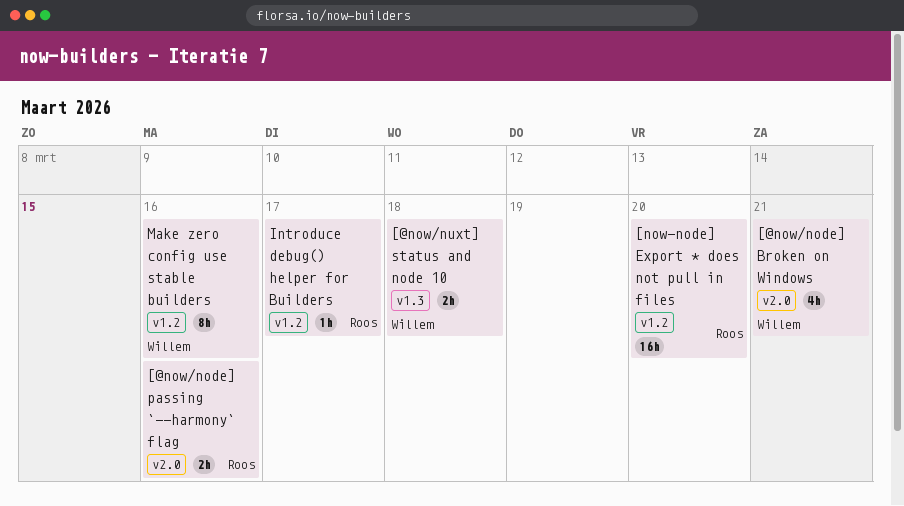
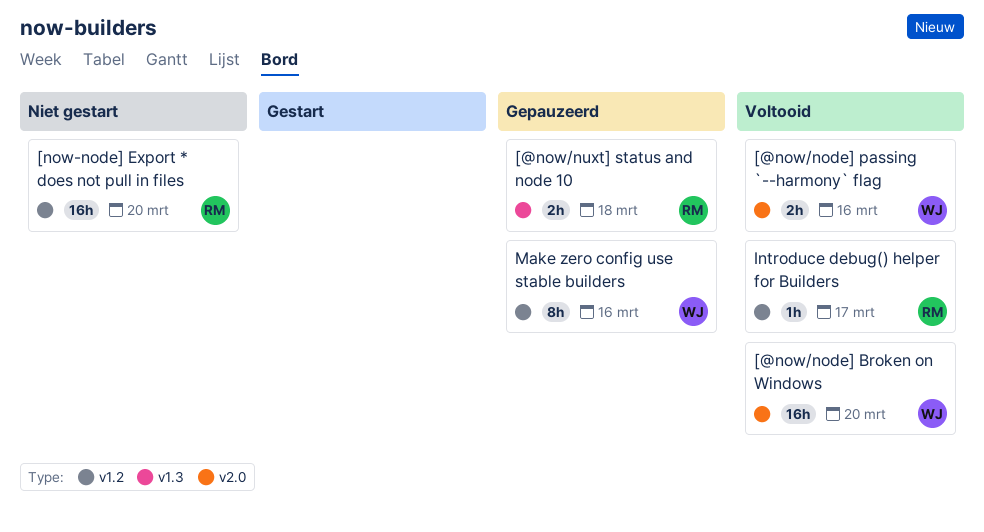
[@now/node] Broken on Windows, estimate: 4h -> 16h
[@now/node] Broken on Windows, due: Mar 21 -> Mar 20
[@now/node] passing `--harmony` flag, owner: Roos -> Willem
[@now/nuxt] status and node 10, owner: Willem -> Roos

